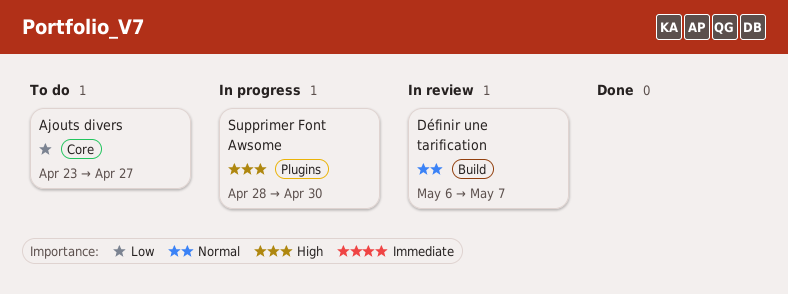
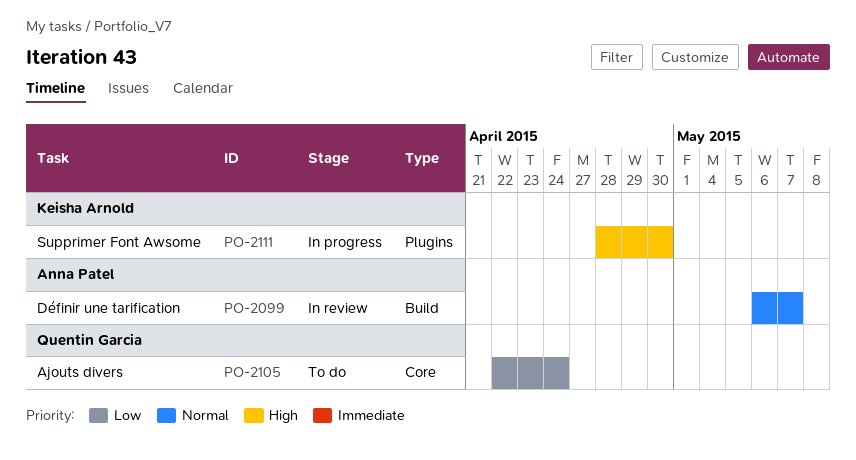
Ajouts divers, start: Apr 23 -> Apr 22
Ajouts divers, due: Apr 27 -> Apr 24

